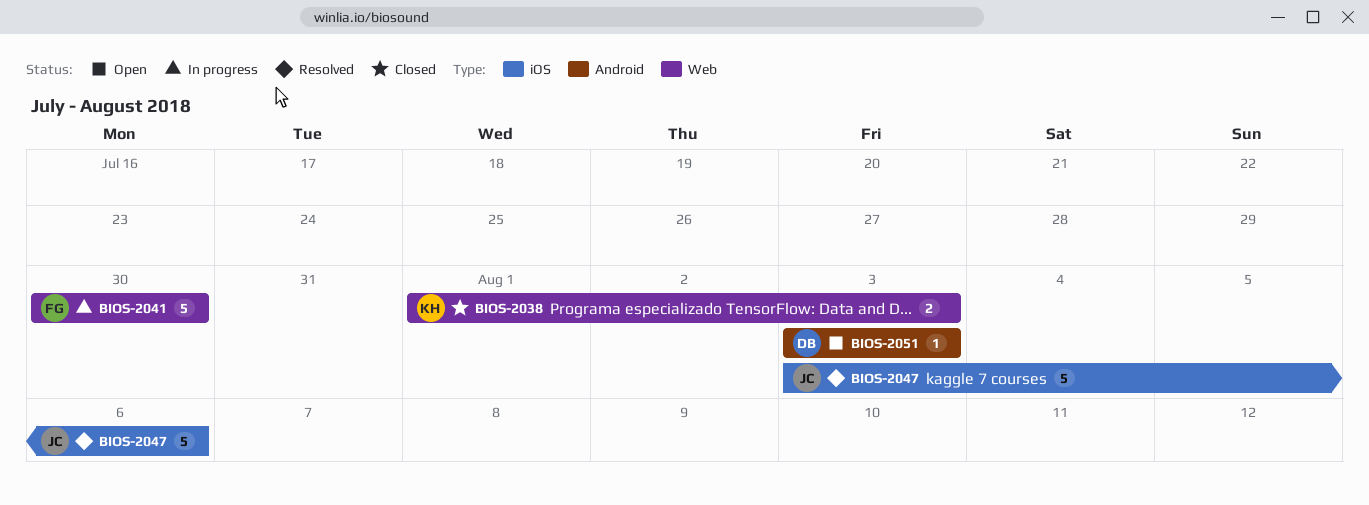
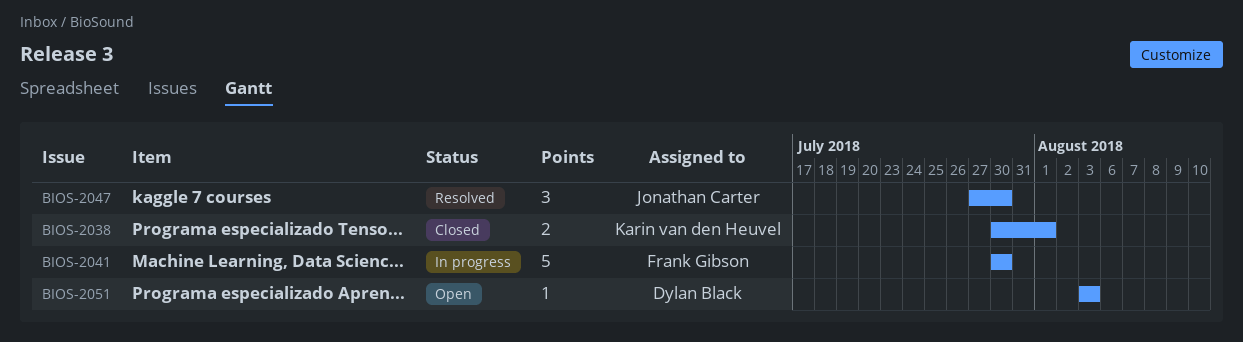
BIOS-2038, start: Aug 1 -> Jul 30
BIOS-2038, due: Aug 3 -> Aug 1
BIOS-2047, estimate: 5 -> 3
BIOS-2047, start: Aug 3 -> Jul 27
BIOS-2047, due: Aug 6 -> Jul 30

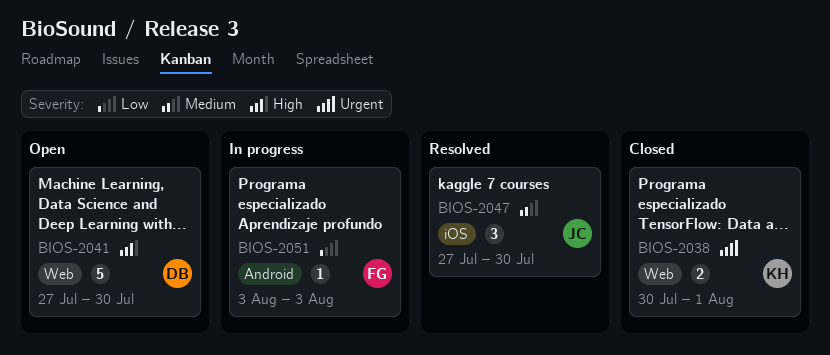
BIOS-2041, status: In progress -> Open
BIOS-2041, owner: Frank Gibson -> Dylan Black
BIOS-2041, start: Jul 30 -> Jul 27
BIOS-2051, status: Open -> In progress
BIOS-2051, owner: Dylan Black -> Frank Gibson

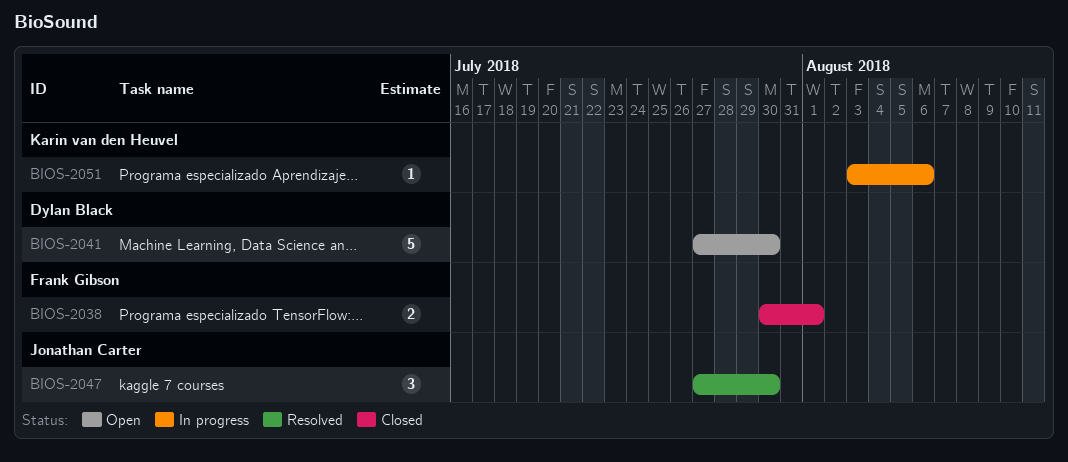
BIOS-2038, owner: Karin van den Heuvel -> Frank Gibson
BIOS-2051, owner: Frank Gibson -> Karin van den Heuvel
BIOS-2051, due: Aug 3 -> Aug 6

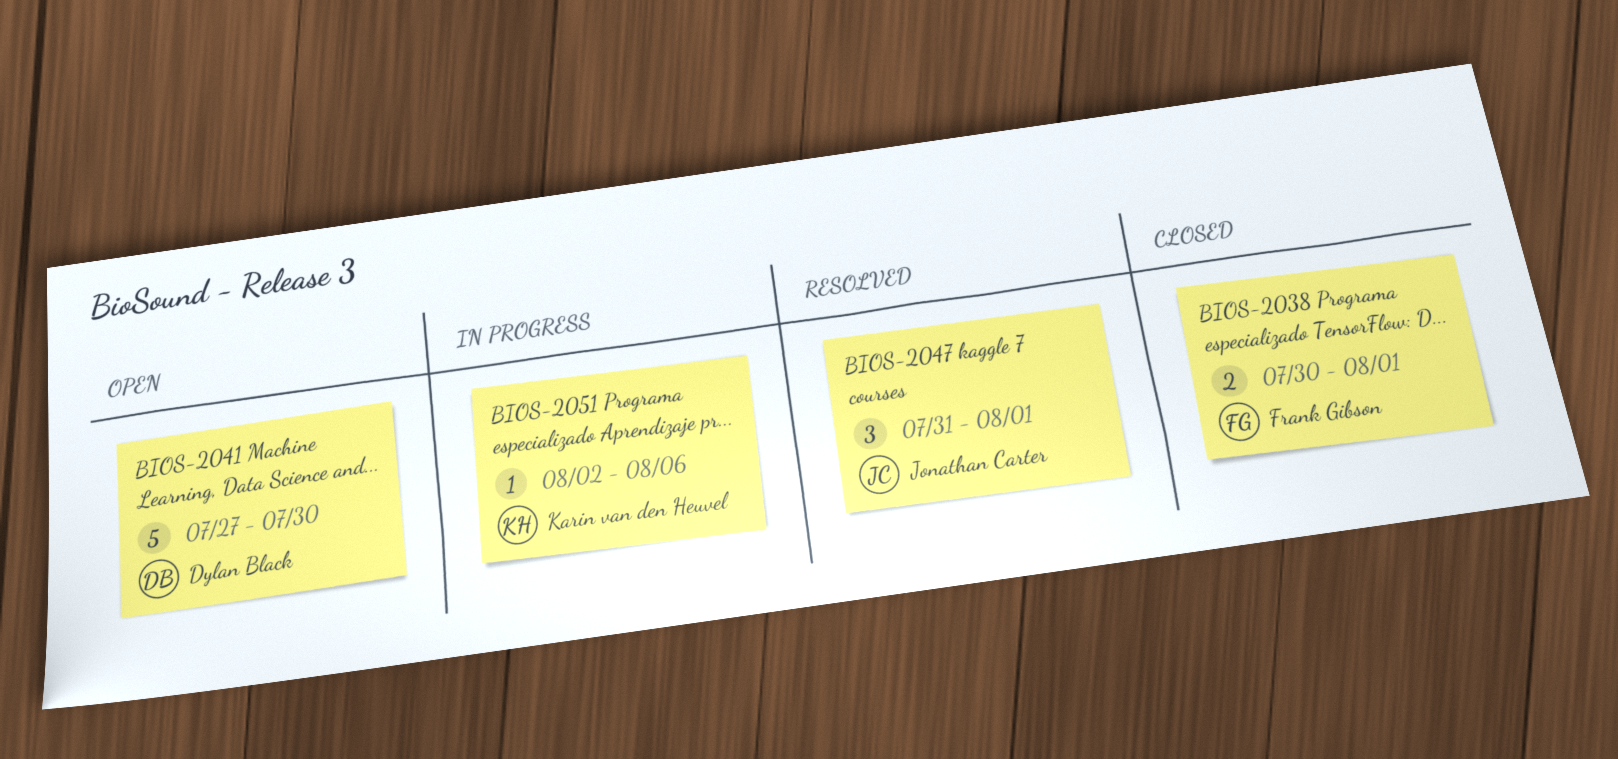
BIOS-2047, start: Jul 27 -> Jul 31
BIOS-2047, due: Jul 30 -> Aug 1
BIOS-2051, start: Aug 3 -> Aug 2

